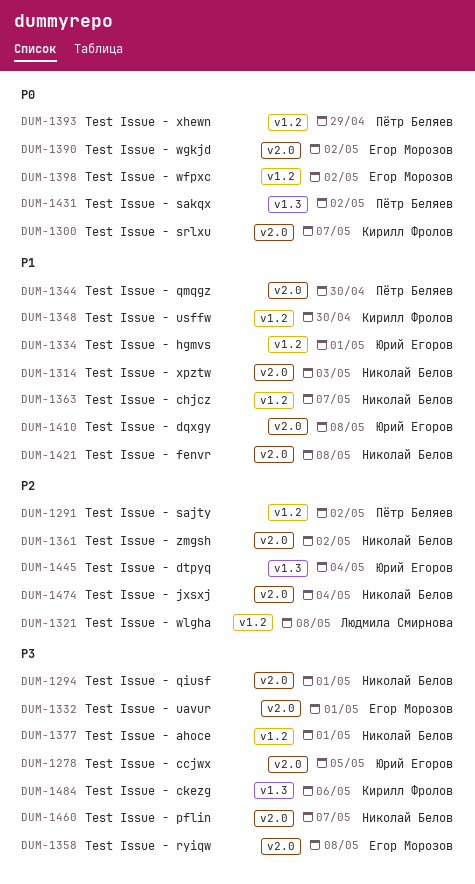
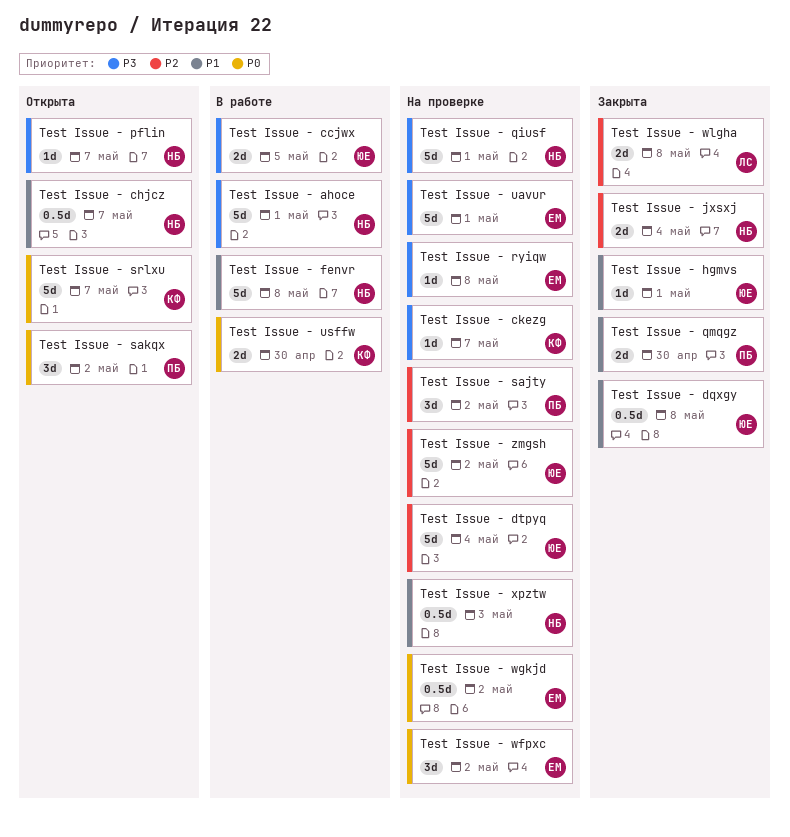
Test Issue - ckezg, due: May 6 -> May 7
Test Issue - usffw, priority: P1 -> P0
Test Issue - xhewn: present -> none
Test Issue - zmgsh, owner: Николай Белов -> Юрий Егоров

